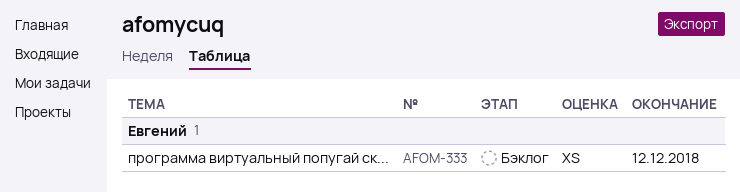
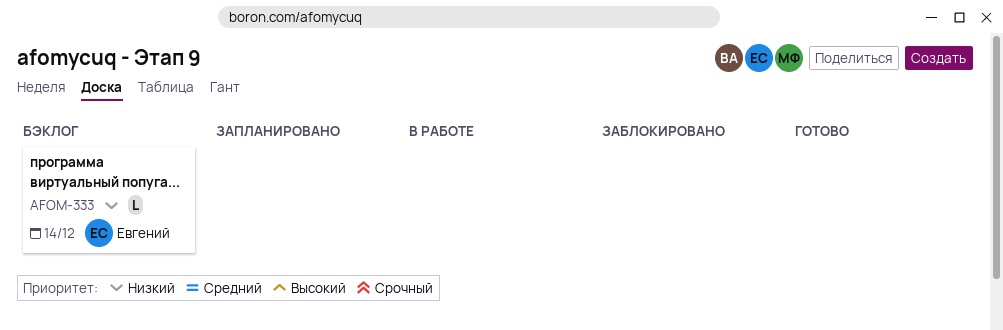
AFOM-333, estimate: XS -> L
AFOM-333, due: Dec 12 -> Dec 14

